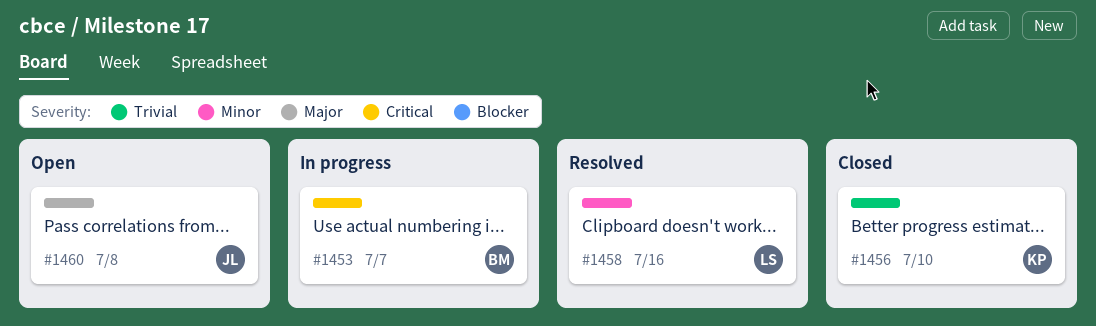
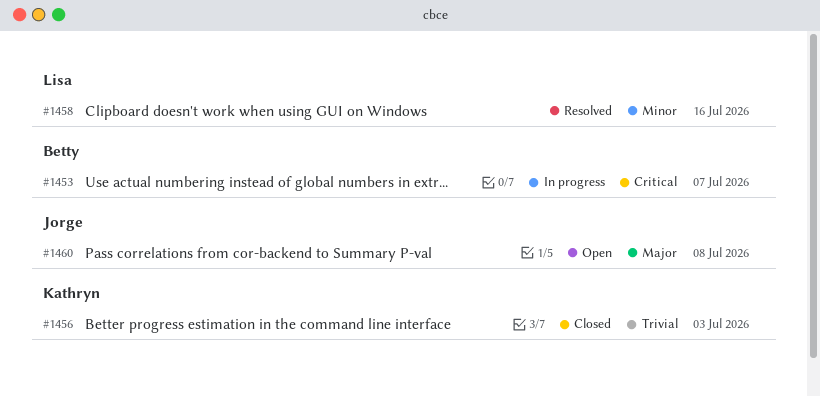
#1456, due: Jul 10 -> Jul 3

